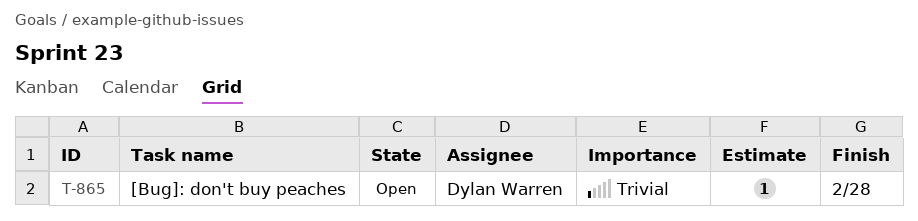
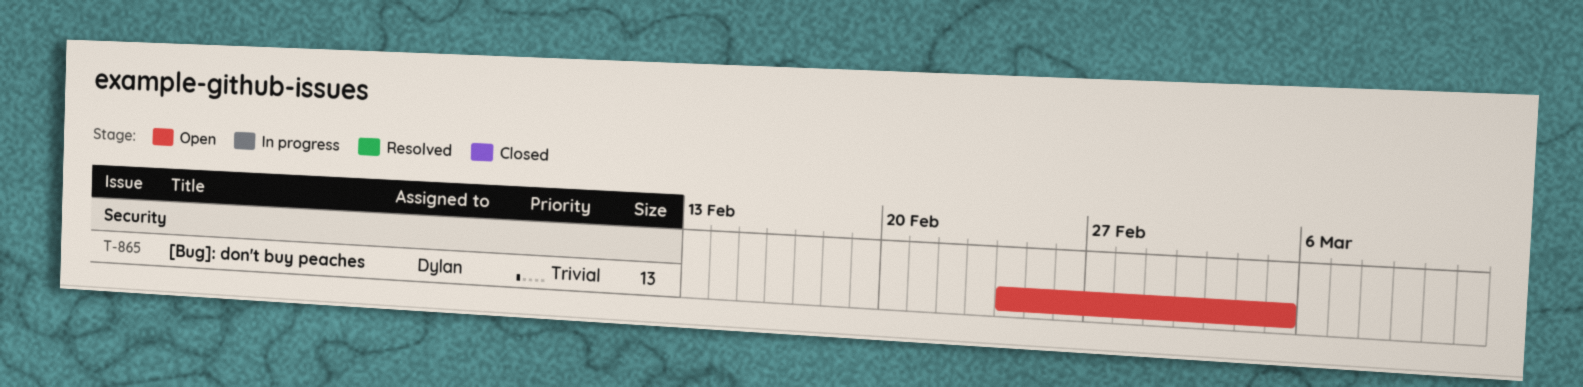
T-865, estimate: 1 -> 13
T-865, due: Feb 28 -> Mar 5

